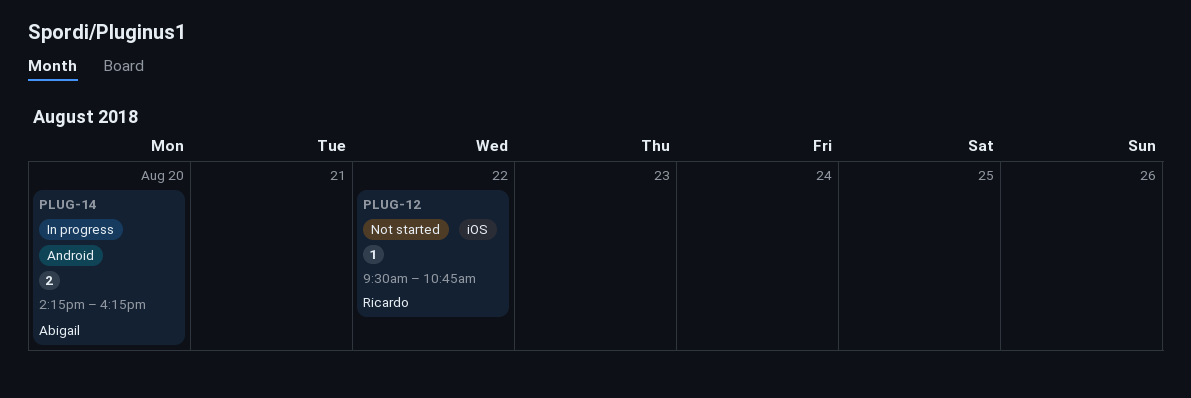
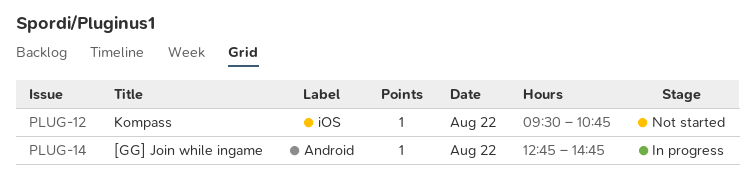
PLUG-14, estimate: 2 -> 1
PLUG-14, day: Aug 20 -> Aug 22
PLUG-14, begins: 14:15 -> 12:45
PLUG-14, ends: 16:15 -> 14:45

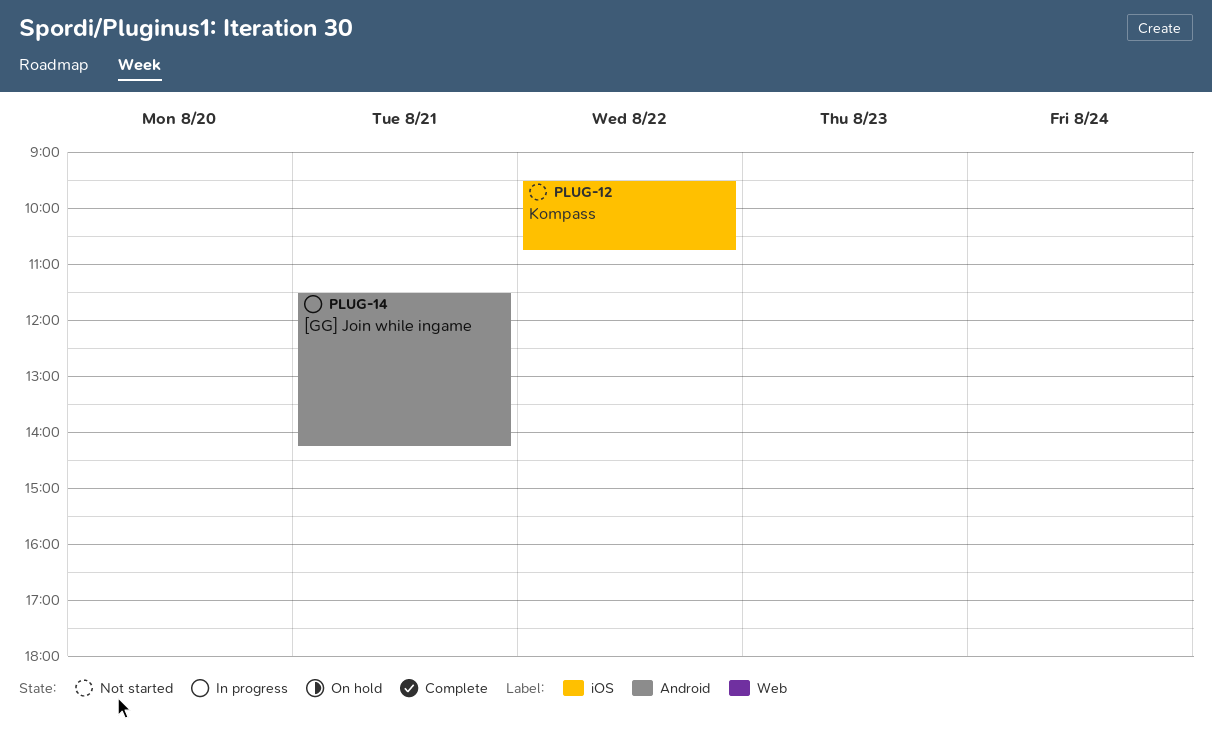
PLUG-14, day: Aug 22 -> Aug 21
PLUG-14, begins: 12:45 -> 11:30
PLUG-14, ends: 14:45 -> 14:15

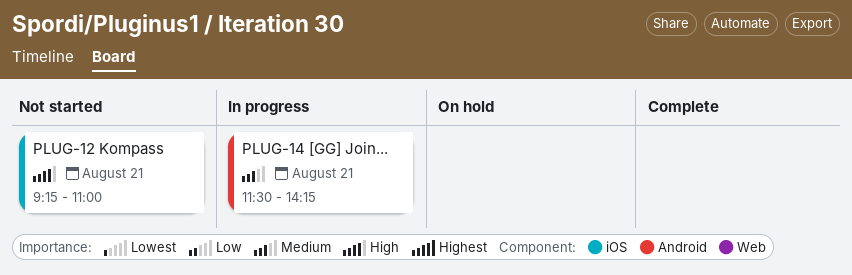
PLUG-12, day: Aug 22 -> Aug 21
PLUG-12, begins: 09:30 -> 09:15
PLUG-12, ends: 10:45 -> 11:00

